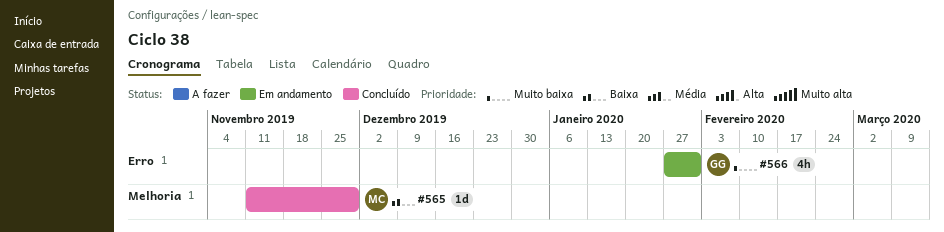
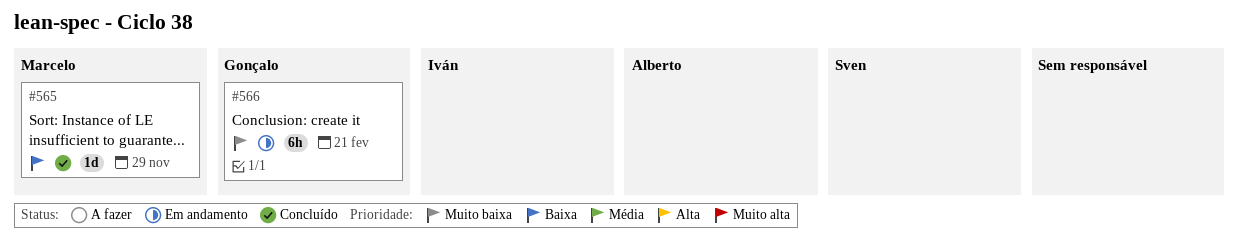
#566, estimate: 4h -> 6h
#566, due: Jan 31 -> Feb 21

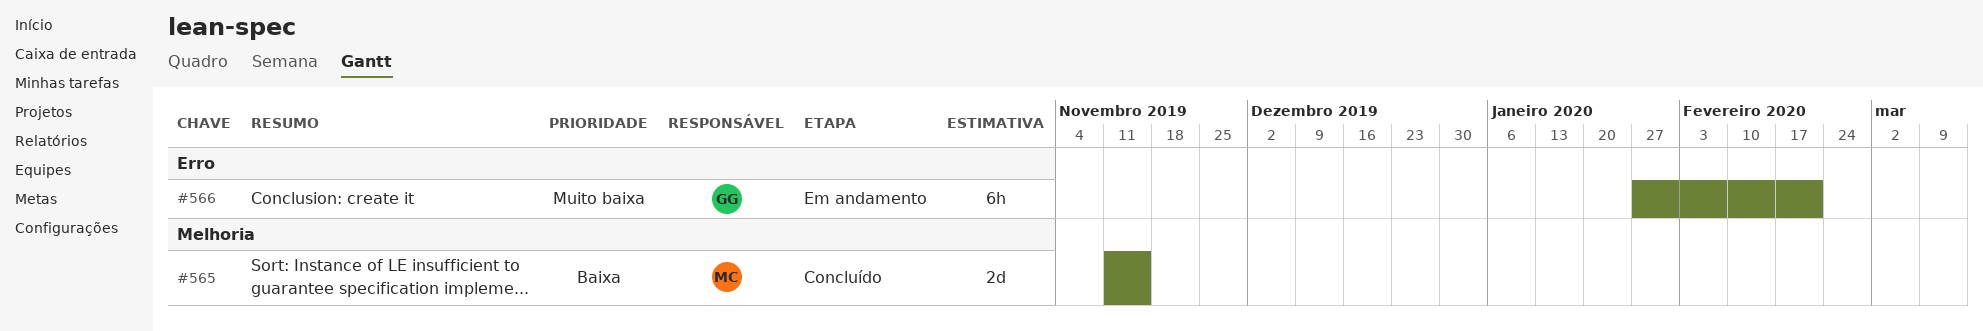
#565, estimate: 1d -> 2d
#565, due: Nov 29 -> Nov 15

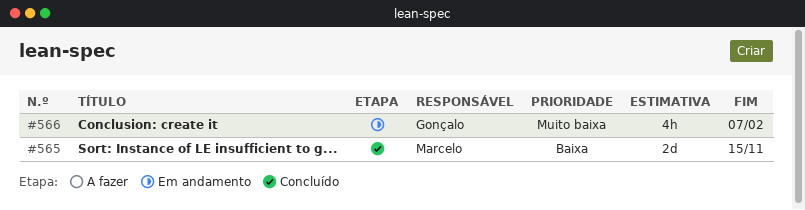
#566, estimate: 6h -> 4h
#566, due: Feb 21 -> Feb 7

